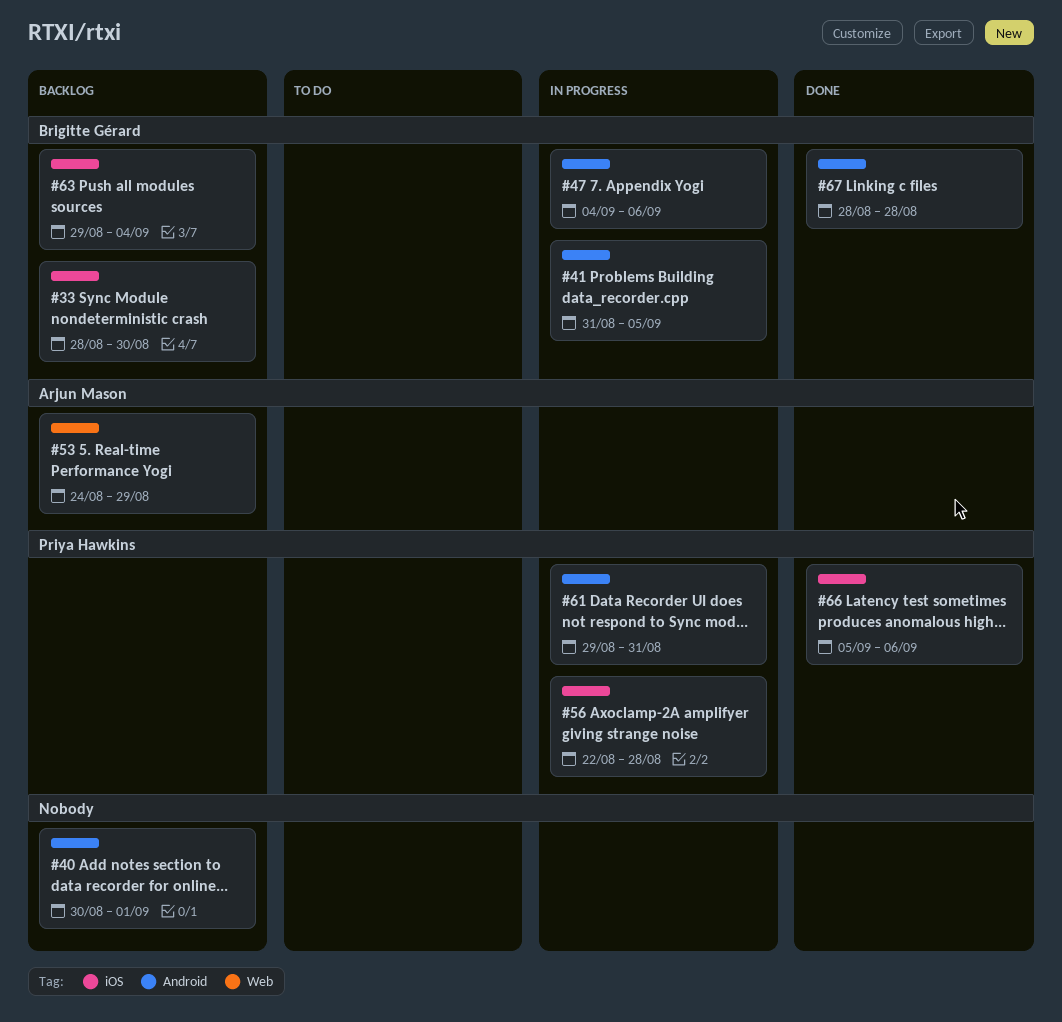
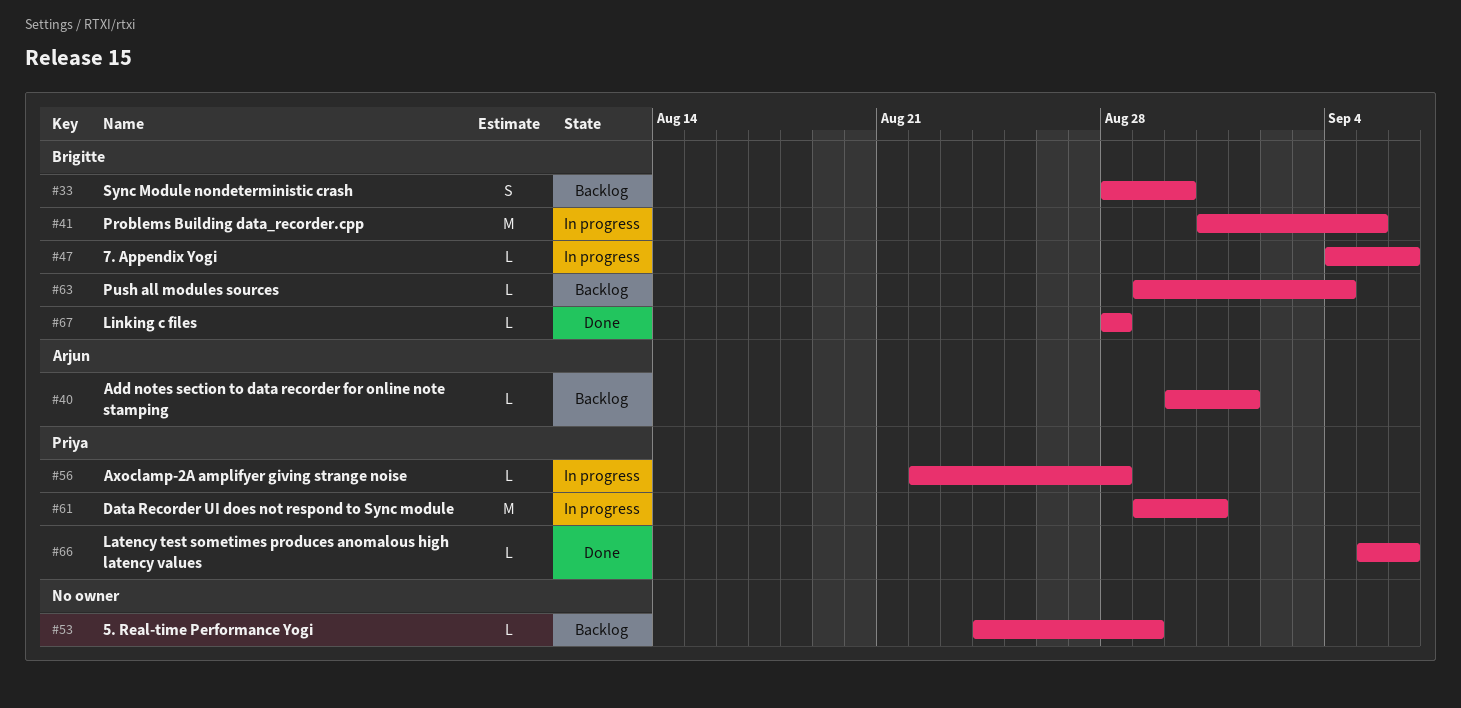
#40, owner: none -> Arjun Mason
#53, owner: Arjun Mason -> none

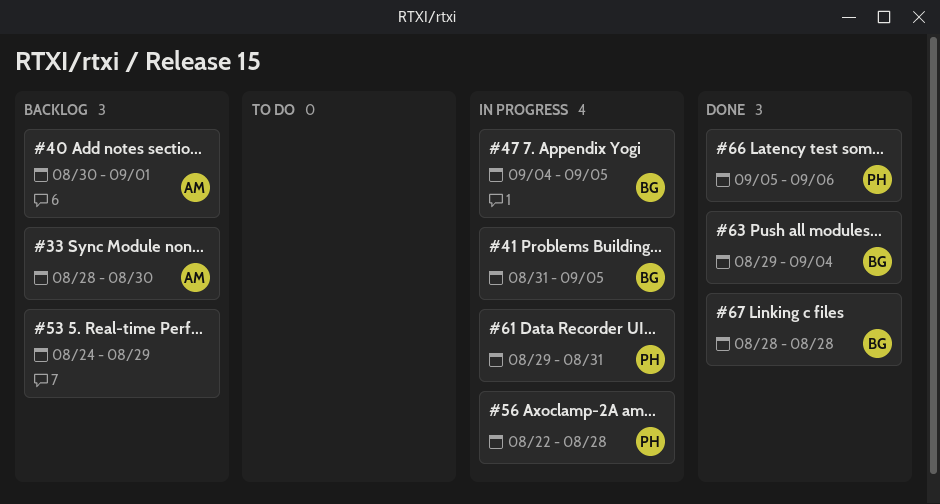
#33, owner: Brigitte -> Arjun
#47, due: Sep 6 -> Sep 5
#63, status: Backlog -> Done

